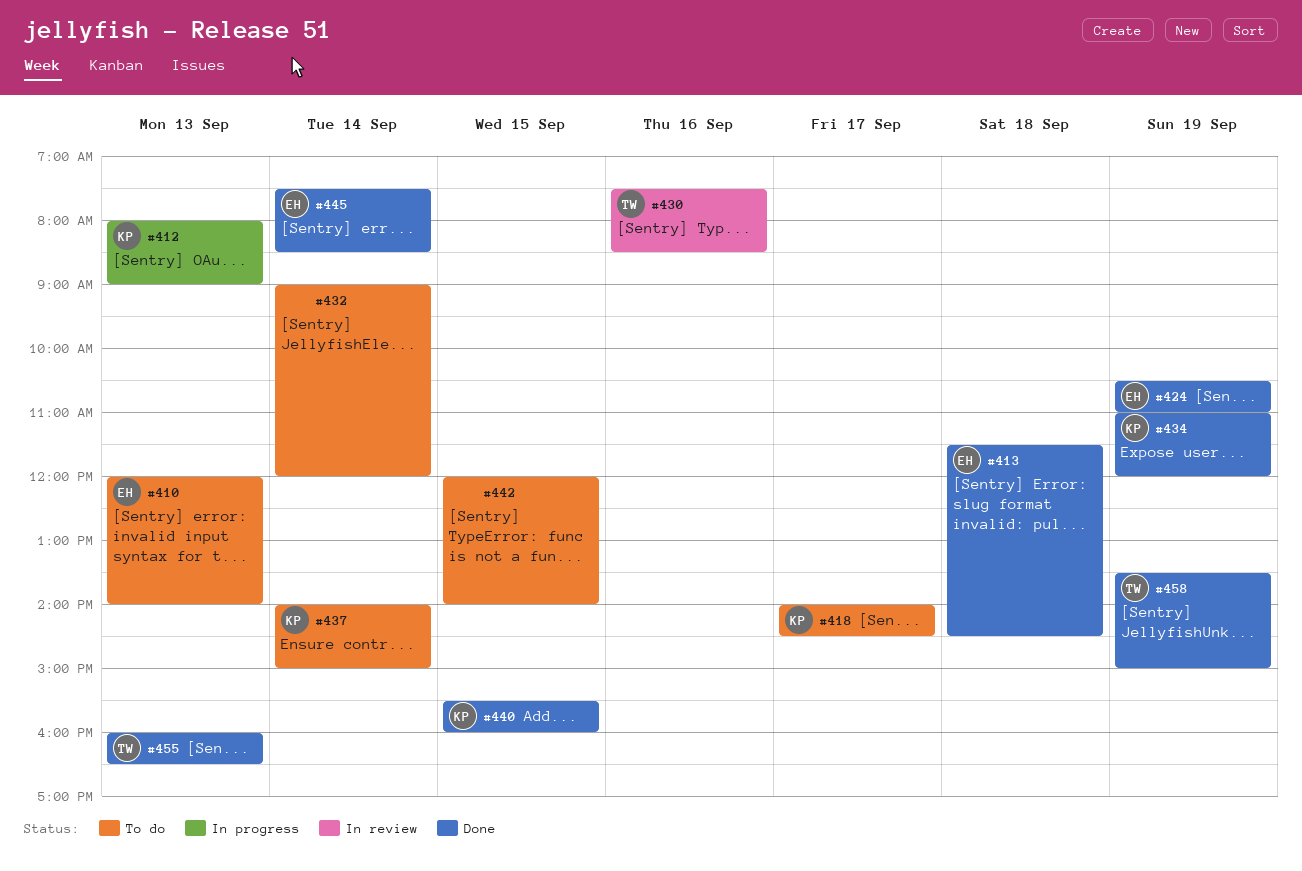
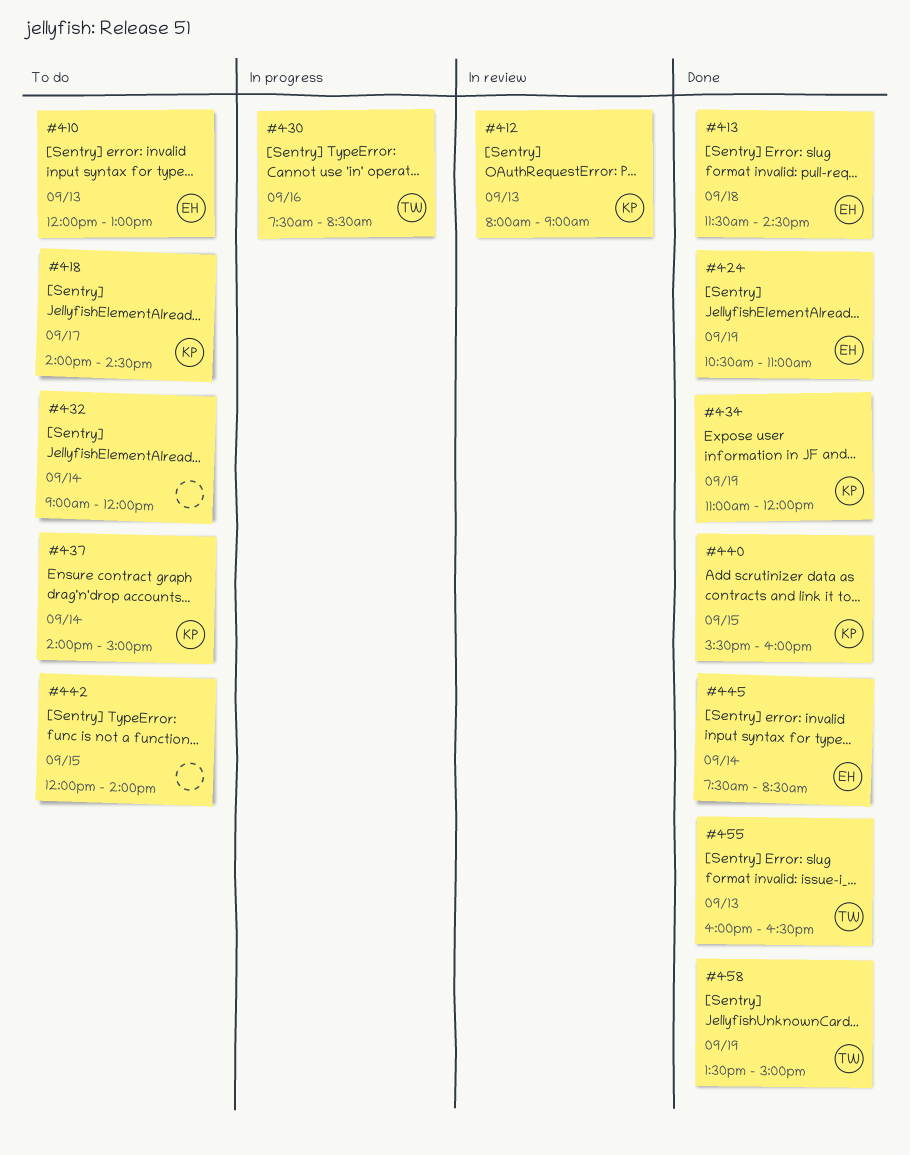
#410, ends: 14:00 -> 13:00
#412, status: In progress -> In review
#430, status: In review -> In progress

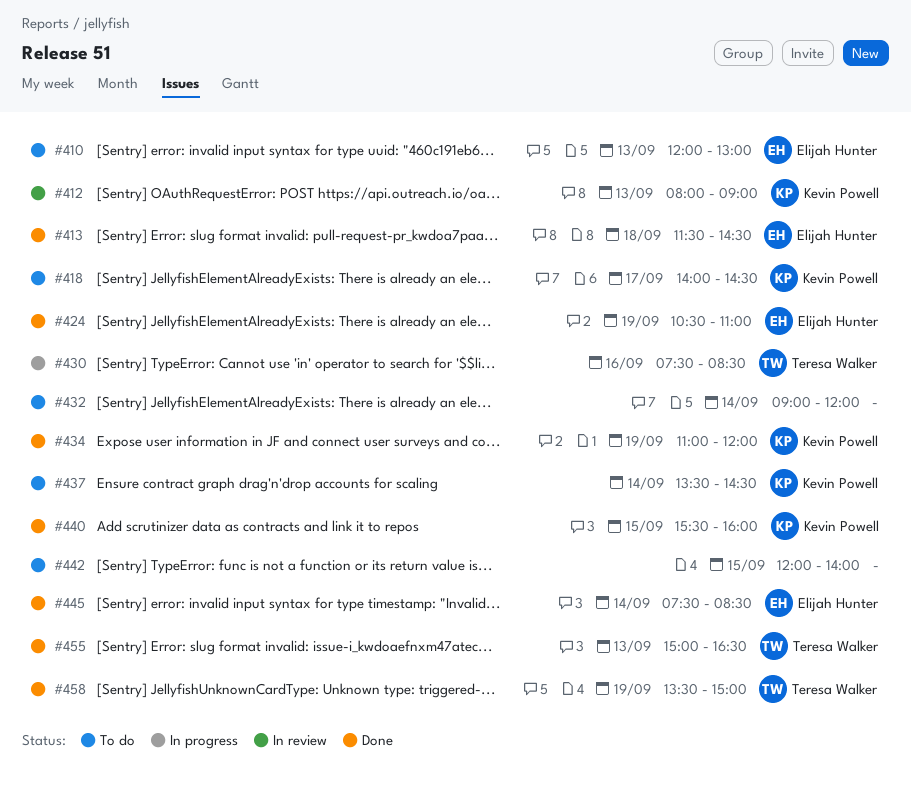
#437, begins: 14:00 -> 13:30
#437, ends: 15:00 -> 14:30
#455, begins: 16:00 -> 15:00

